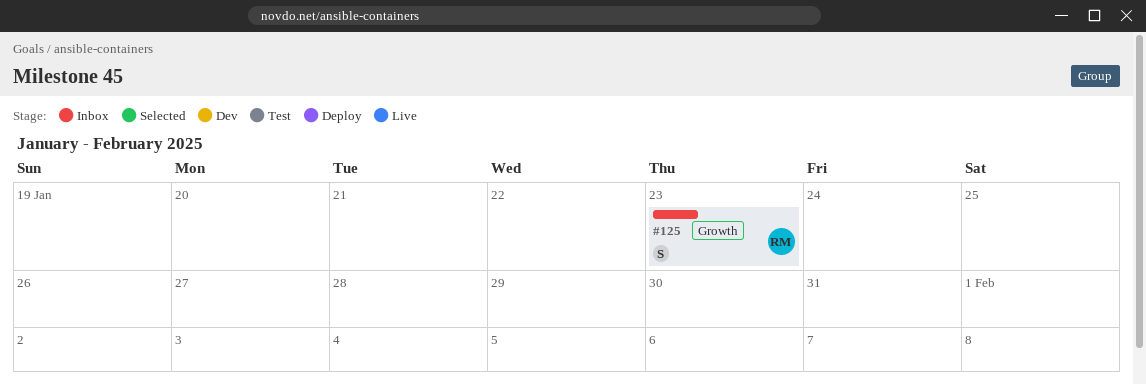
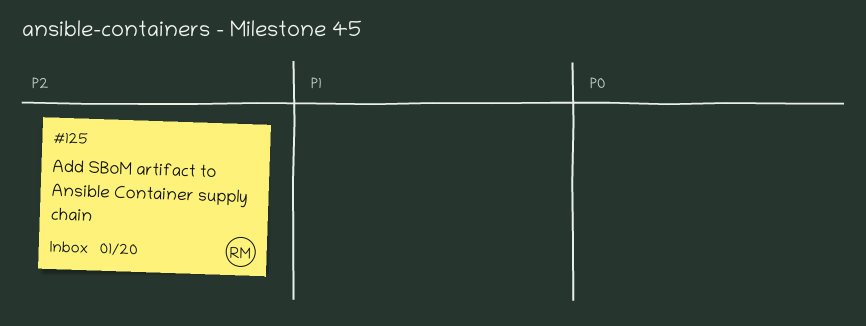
#125, due: Jan 23 -> Jan 20

